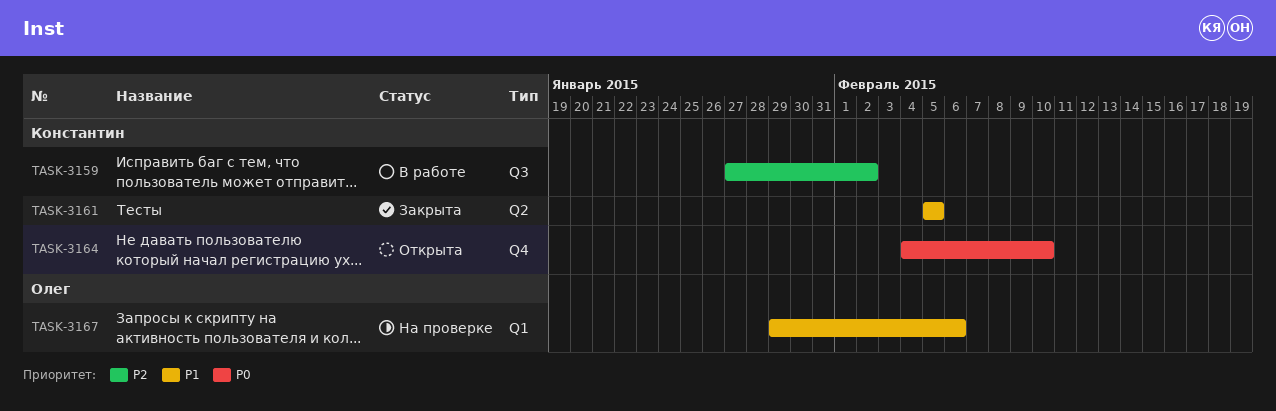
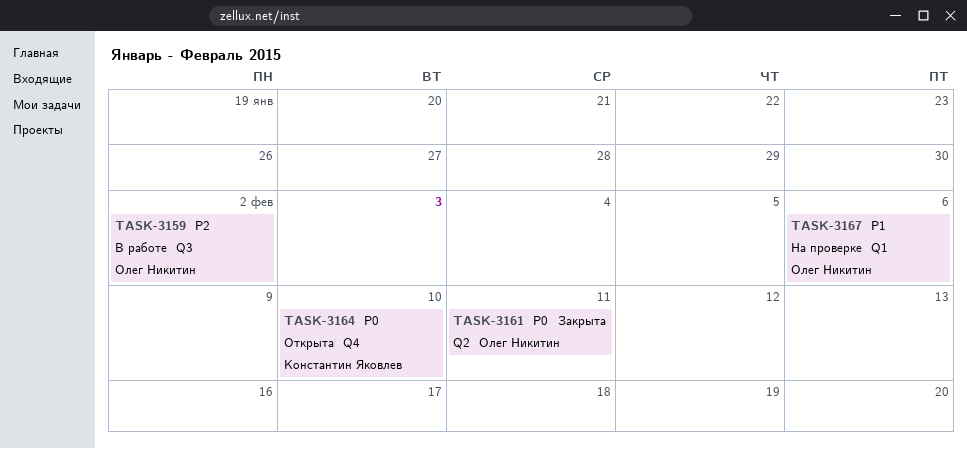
TASK-3159, owner: Константин Яковлев -> Олег Никитин
TASK-3161, owner: Константин Яковлев -> Олег Никитин
TASK-3161, priority: P1 -> P0
TASK-3161, due: Feb 5 -> Feb 11

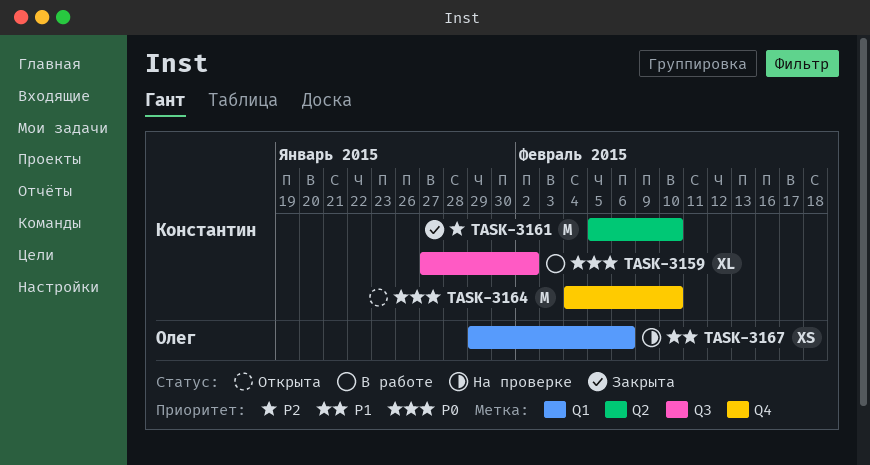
TASK-3159, owner: Олег Никитин -> Константин Яковлев
TASK-3159, priority: P2 -> P0
TASK-3161, owner: Олег Никитин -> Константин Яковлев
TASK-3161, priority: P0 -> P2
TASK-3161, due: Feb 11 -> Feb 10

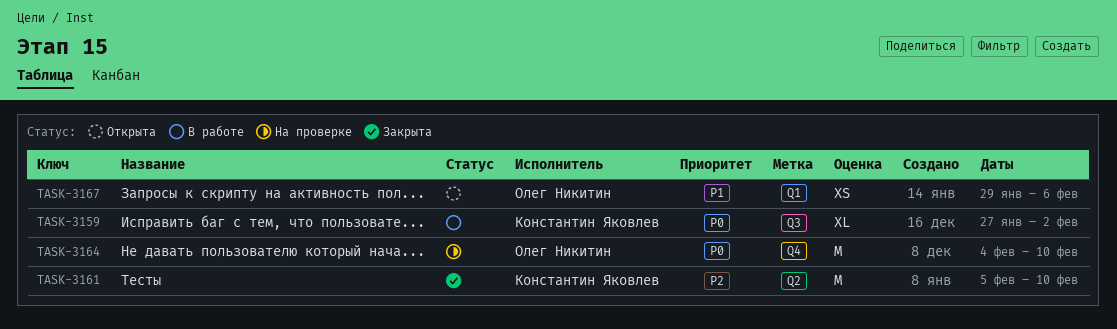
TASK-3164, status: Открыта -> На проверке
TASK-3164, owner: Константин Яковлев -> Олег Никитин
TASK-3167, status: На проверке -> Открыта

